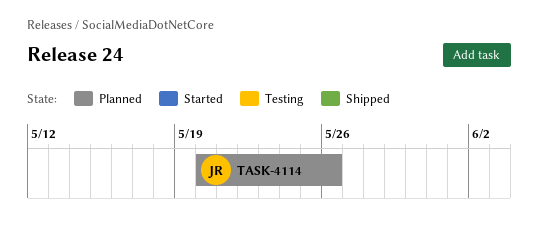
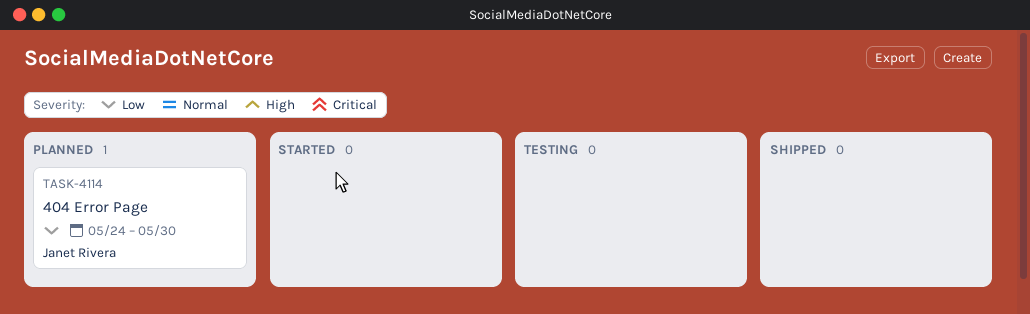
TASK-4114, start: May 20 -> May 24
TASK-4114, due: May 26 -> May 30

